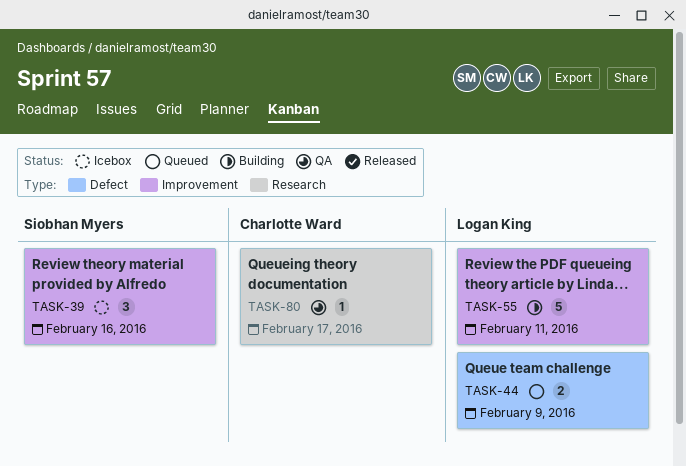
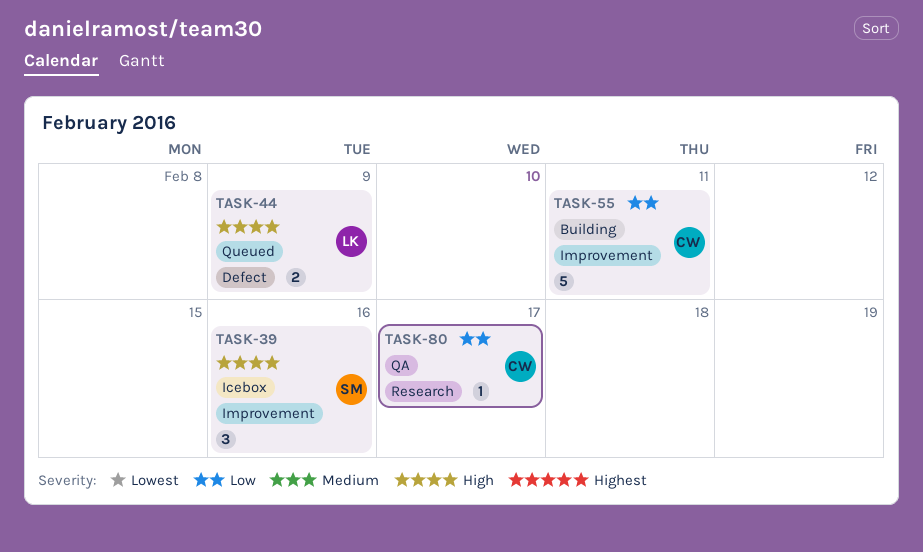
TASK-55, owner: Logan King -> Charlotte Ward

